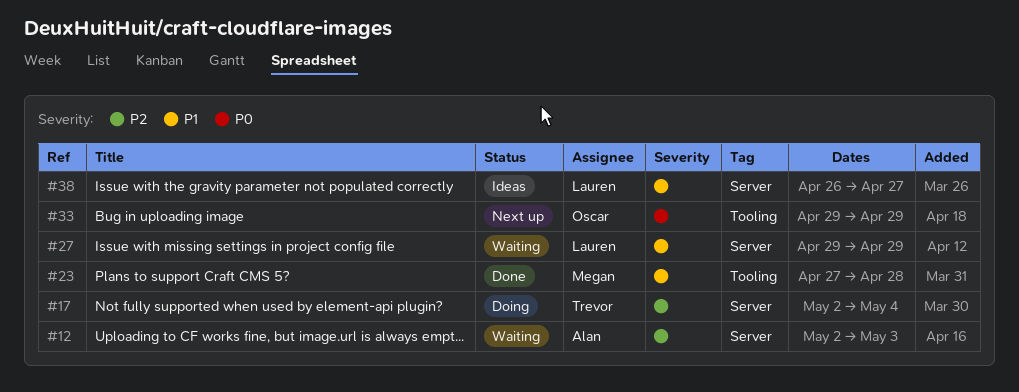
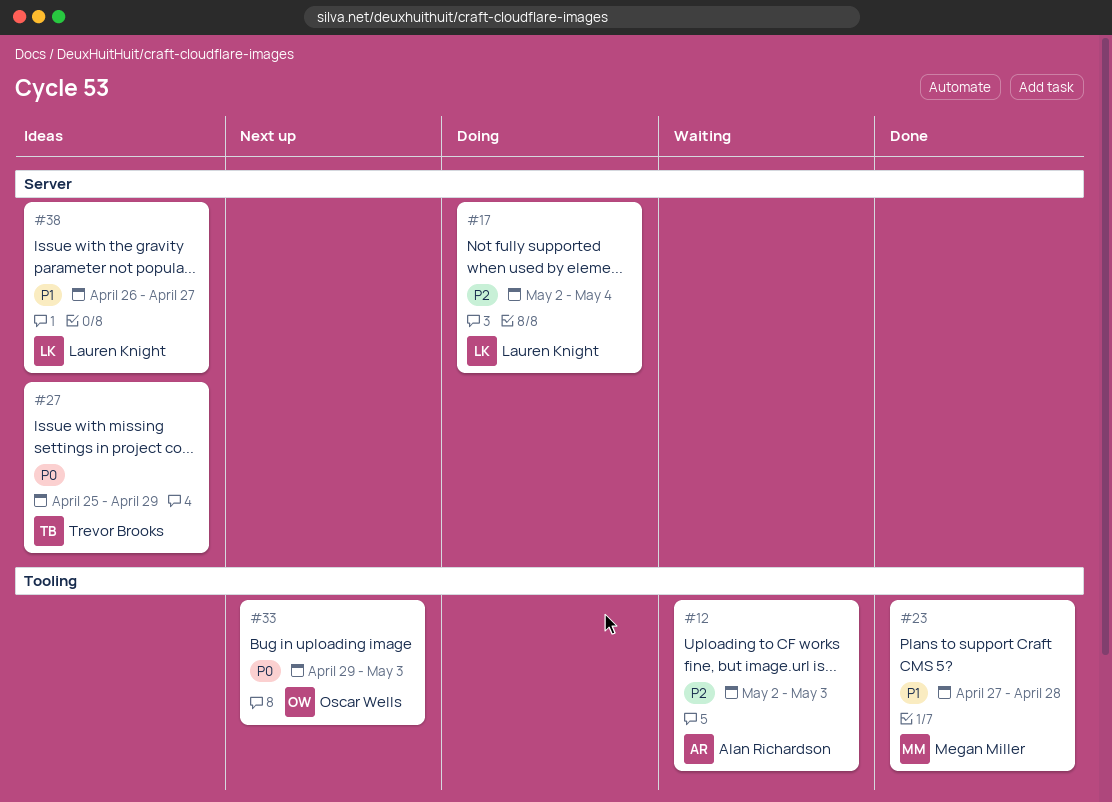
#12, label: Server -> Tooling
#17, owner: Trevor Brooks -> Lauren Knight
#27, status: Waiting -> Ideas
#27, owner: Lauren Knight -> Trevor Brooks
#27, priority: P1 -> P0
#27, start: Apr 29 -> Apr 25
#33, due: Apr 29 -> May 3

